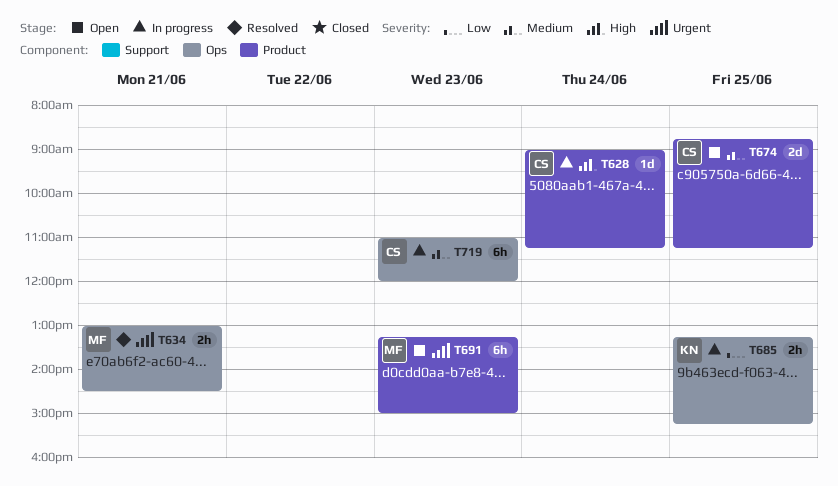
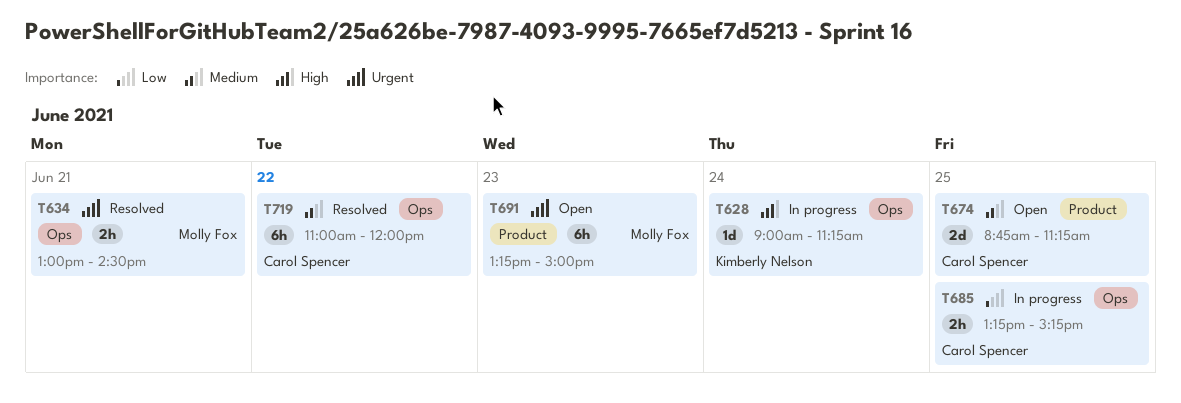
T628, owner: Carol Spencer -> Kimberly Nelson
T628, label: Product -> Ops
T685, owner: Kimberly Nelson -> Carol Spencer
T719, status: In progress -> Resolved
T719, day: Jun 23 -> Jun 22

